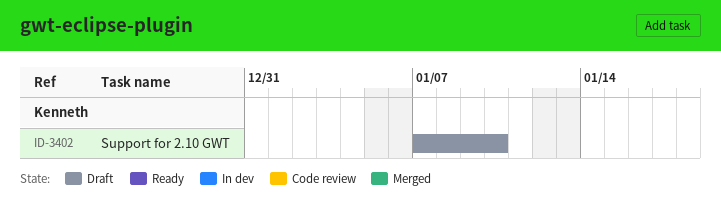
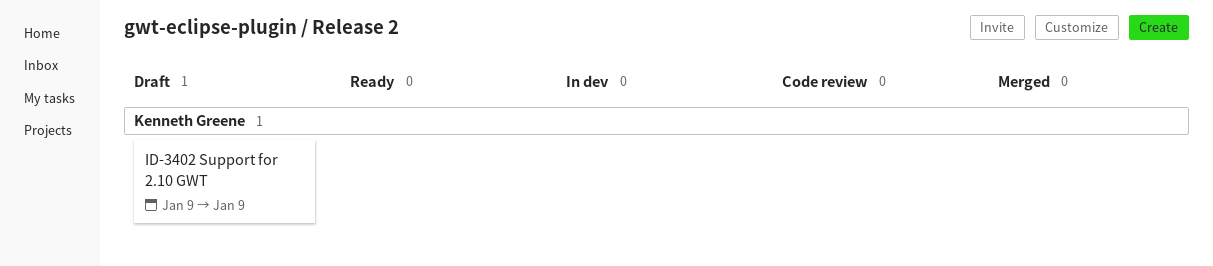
ID-3402, start: Jan 7 -> Jan 9
ID-3402, due: Jan 10 -> Jan 9

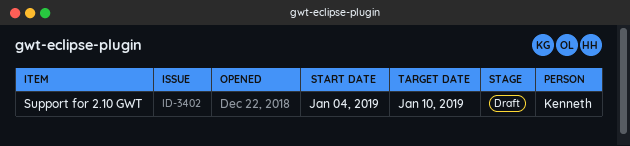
ID-3402, start: Jan 9 -> Jan 4
ID-3402, due: Jan 9 -> Jan 10

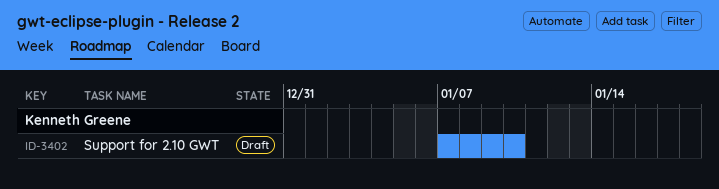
ID-3402, start: Jan 4 -> Jan 7

